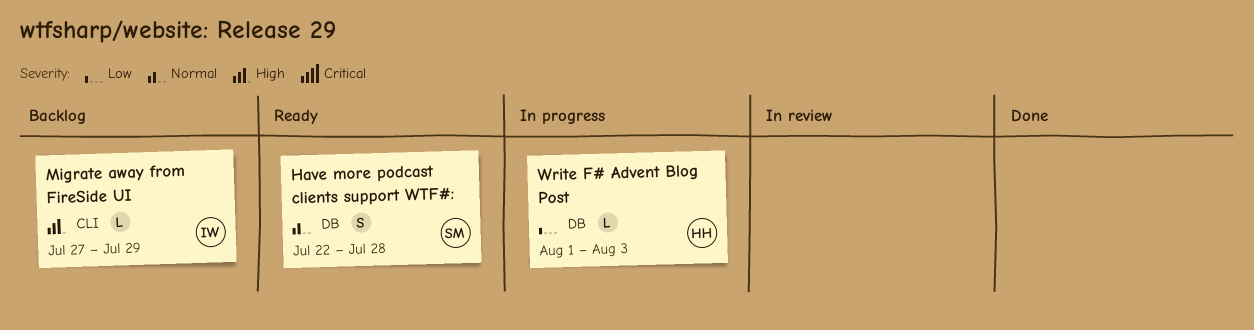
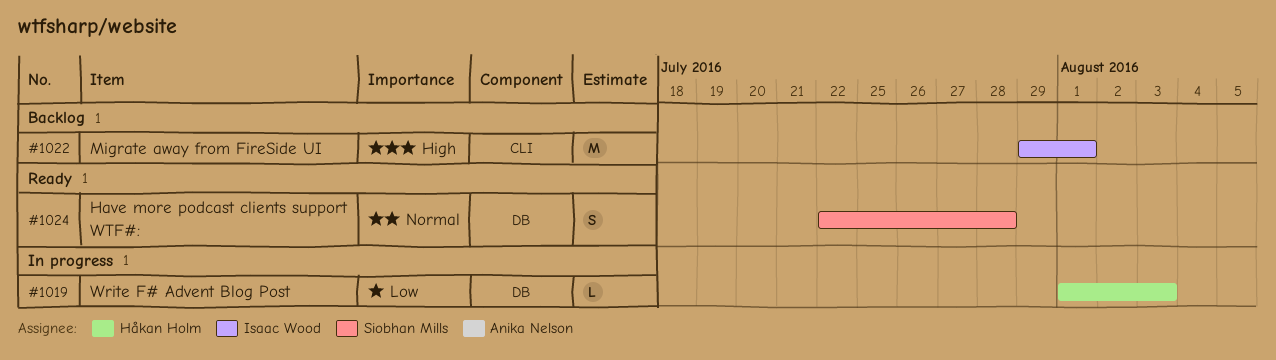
Migrate away from FireSide UI, estimate: L -> M
Migrate away from FireSide UI, start: Jul 27 -> Jul 29
Migrate away from FireSide UI, due: Jul 29 -> Aug 1

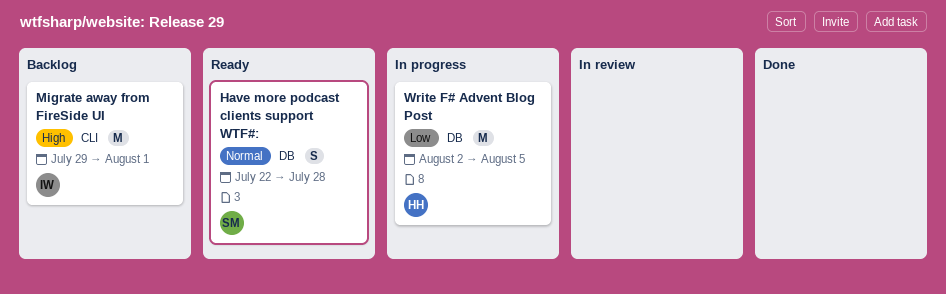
Write F# Advent Blog Post, estimate: L -> M
Write F# Advent Blog Post, start: Aug 1 -> Aug 2
Write F# Advent Blog Post, due: Aug 3 -> Aug 5

